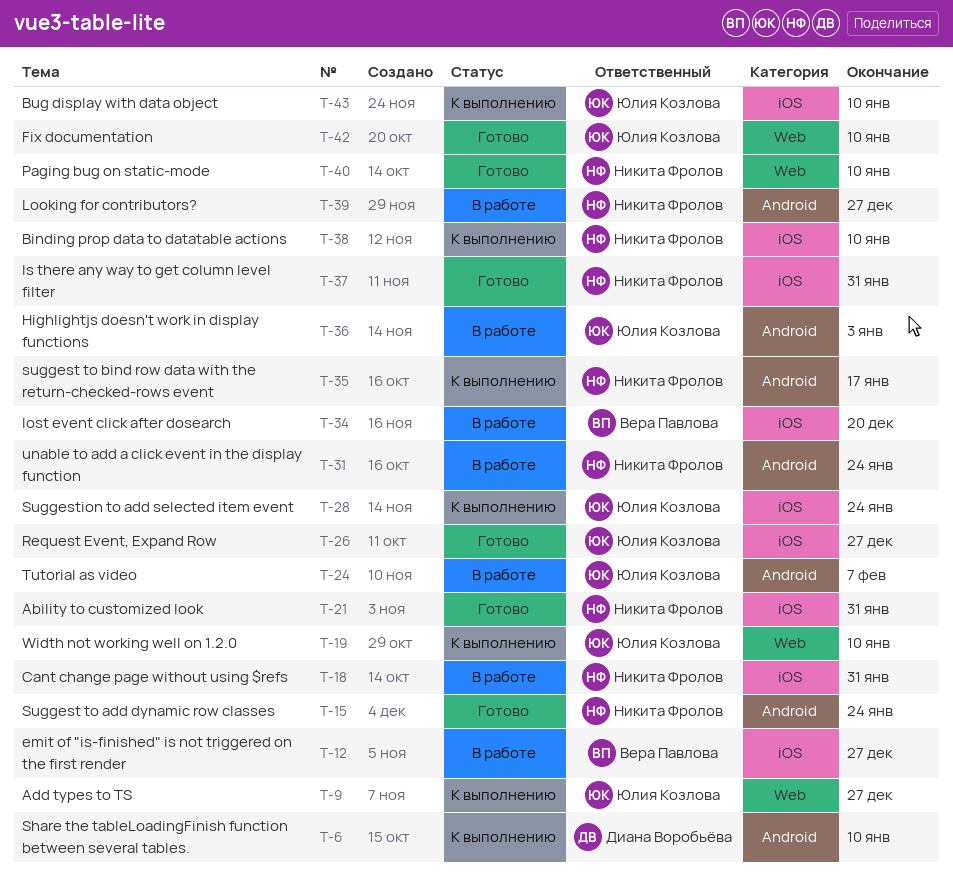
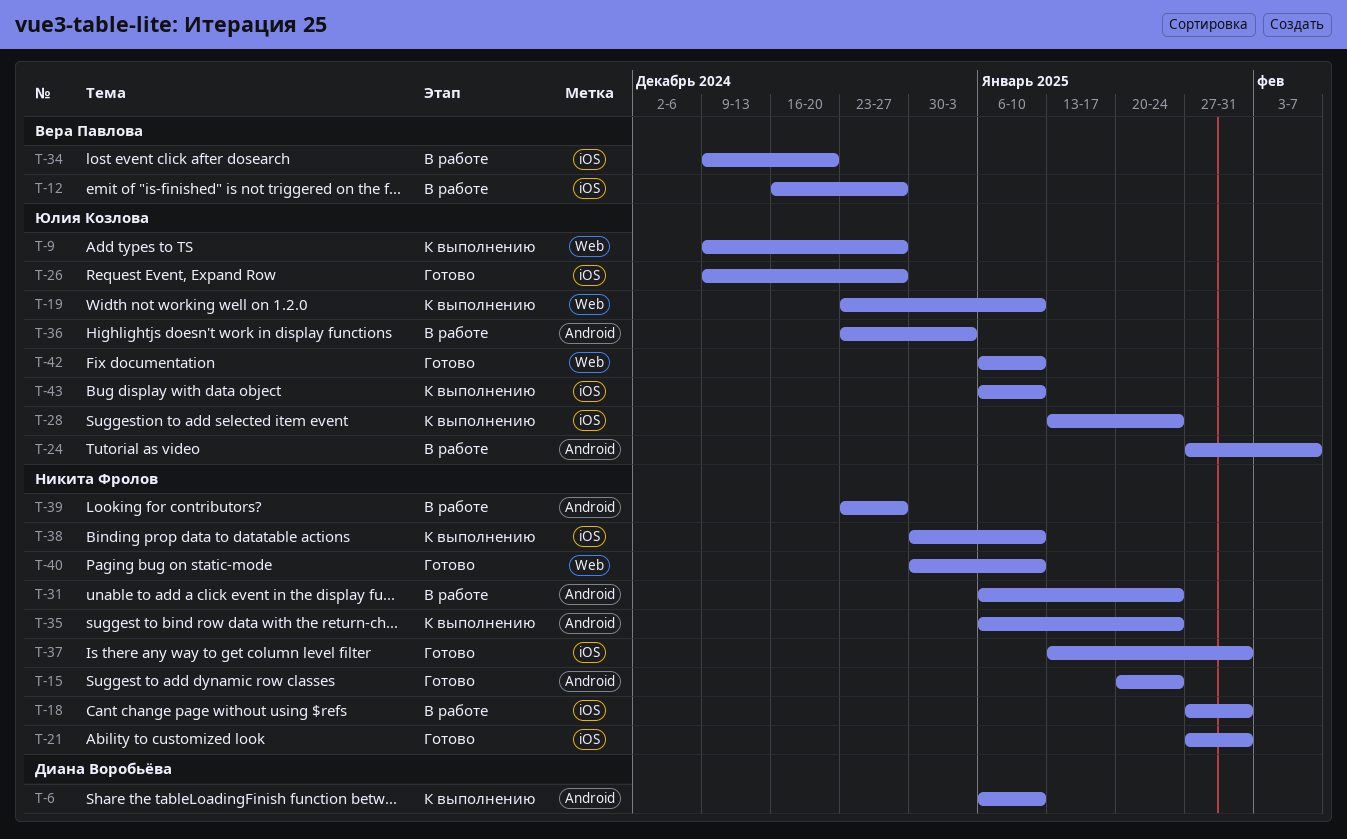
T-35, due: Jan 17 -> Jan 24

